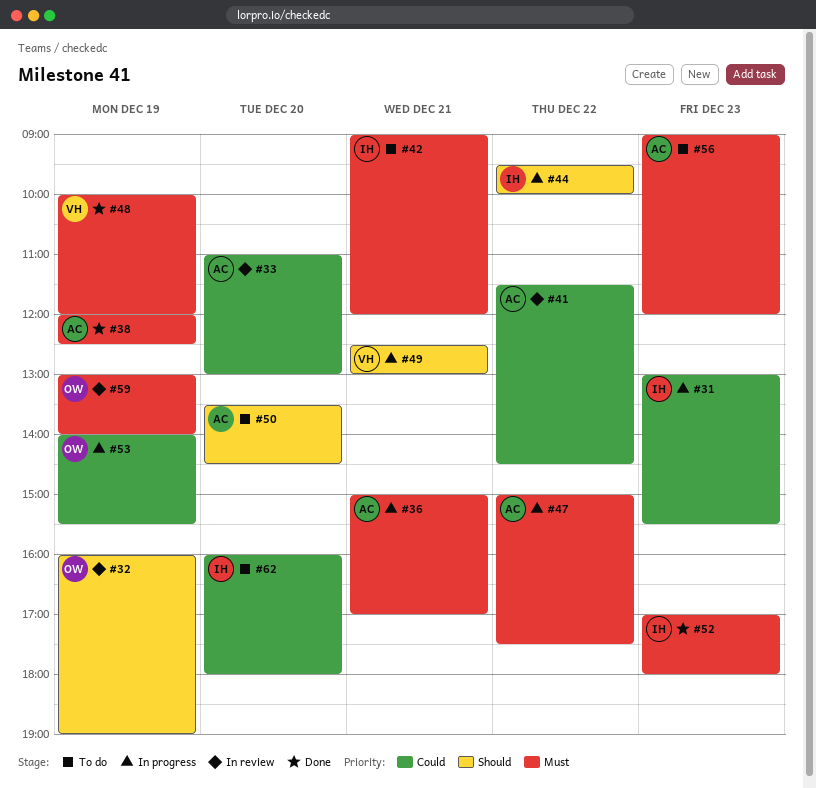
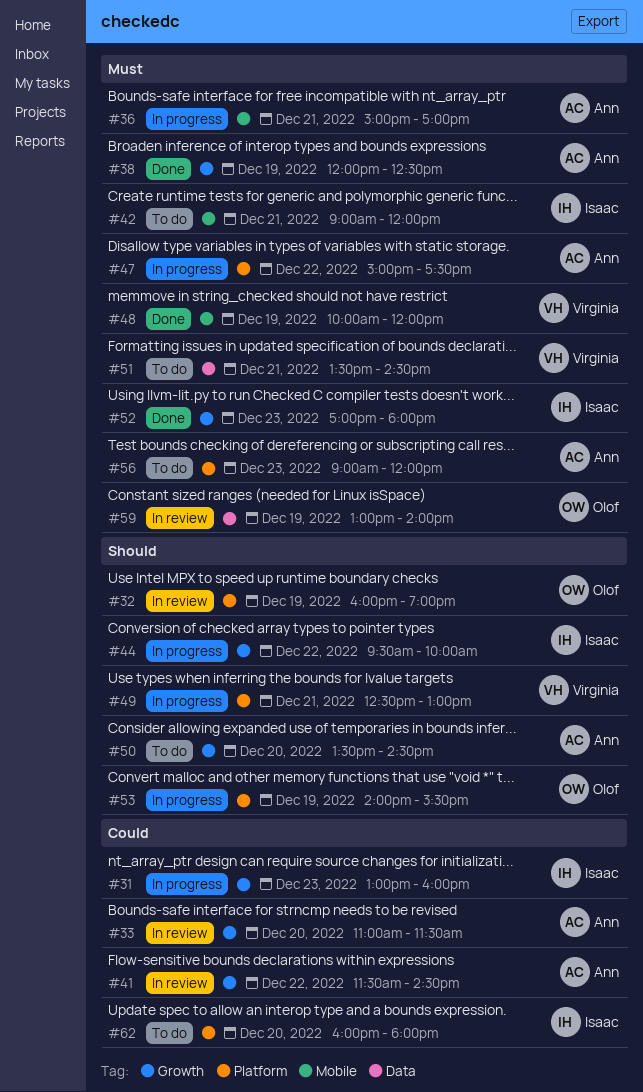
#31, ends: 15:30 -> 16:00
#33, ends: 13:00 -> 11:30
#51: none -> present
#53, priority: Could -> Should

